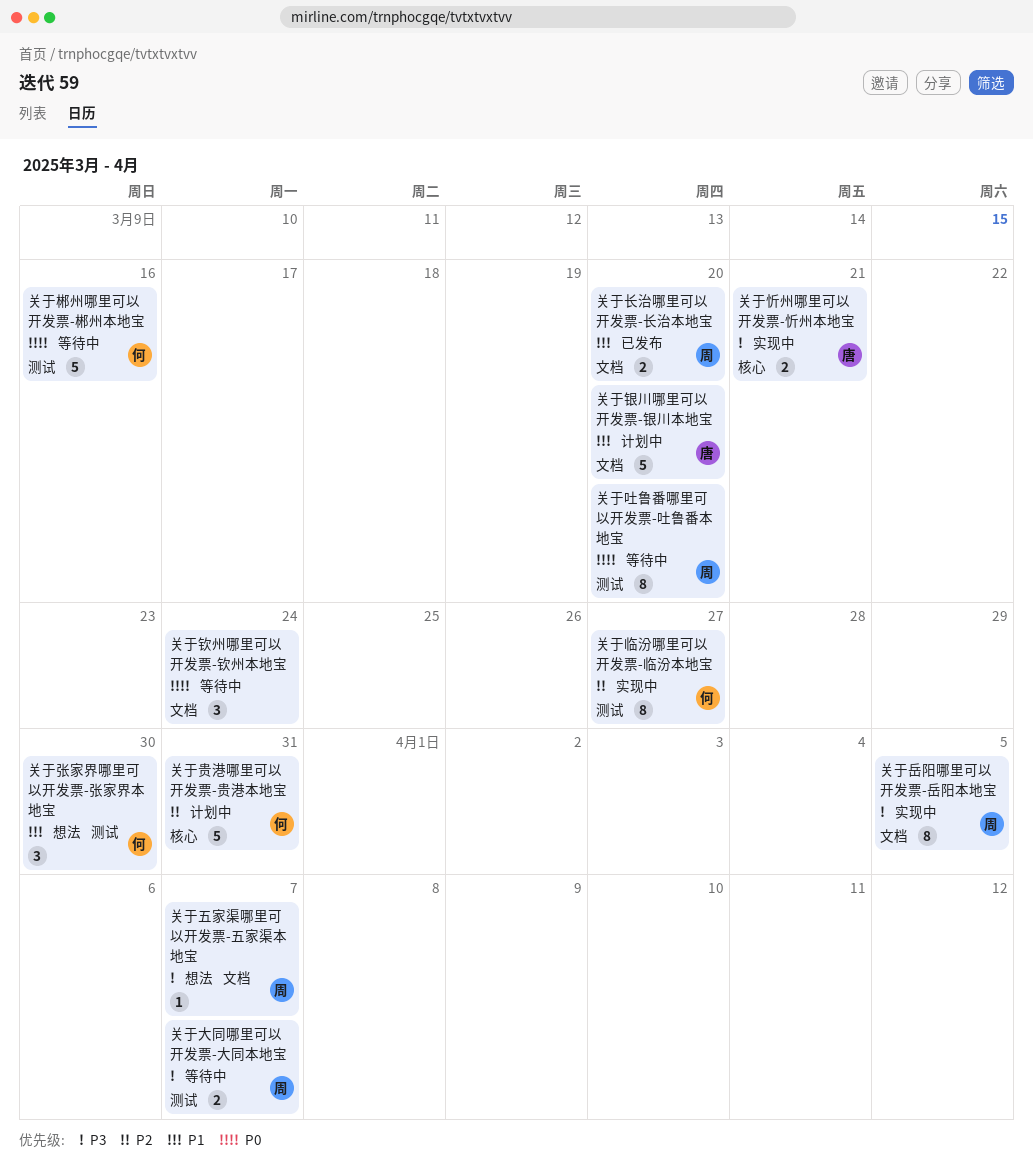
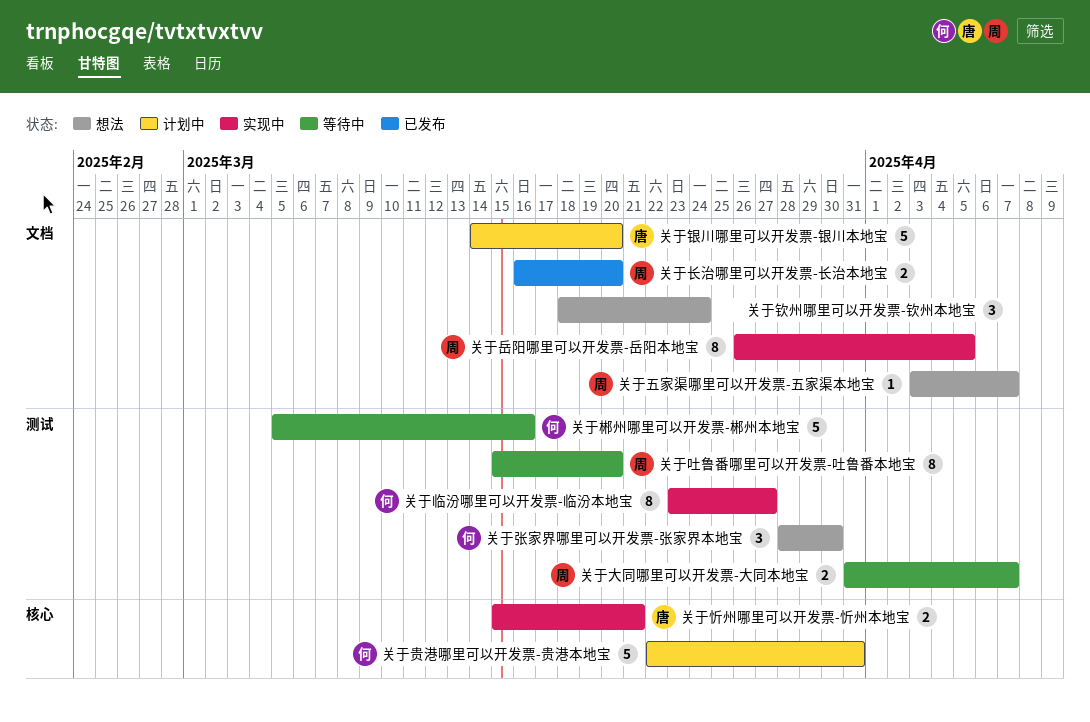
关于钦州哪里可以开发票-钦州本地宝, status: 等待中 -> 想法

